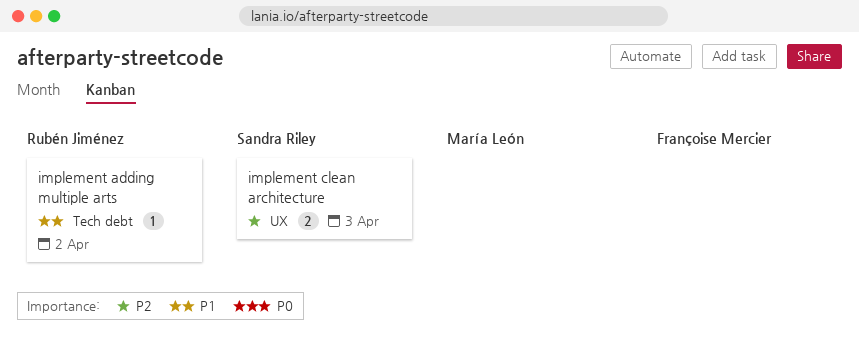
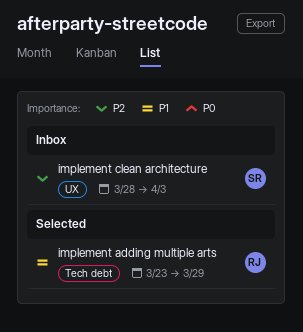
implement adding multiple arts, due: Apr 2 -> Mar 29

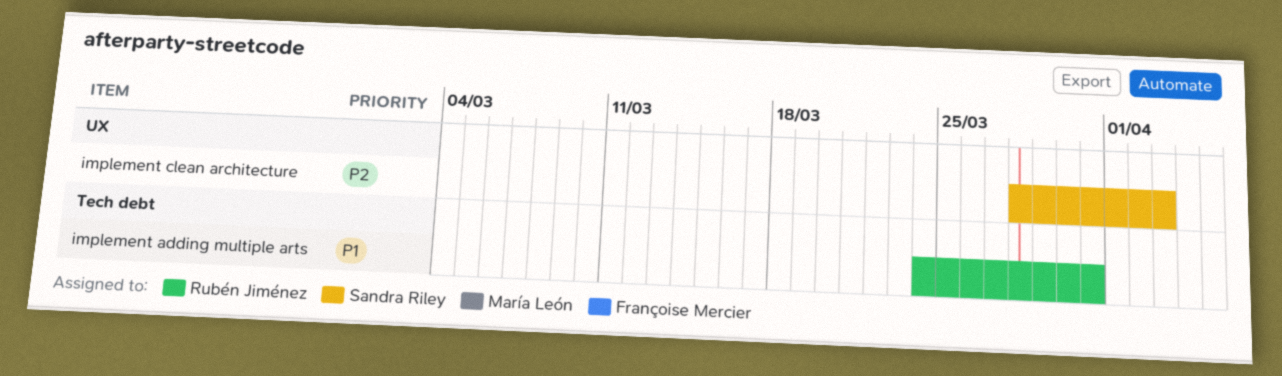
implement adding multiple arts, start: Mar 23 -> Mar 24
implement adding multiple arts, due: Mar 29 -> Mar 31

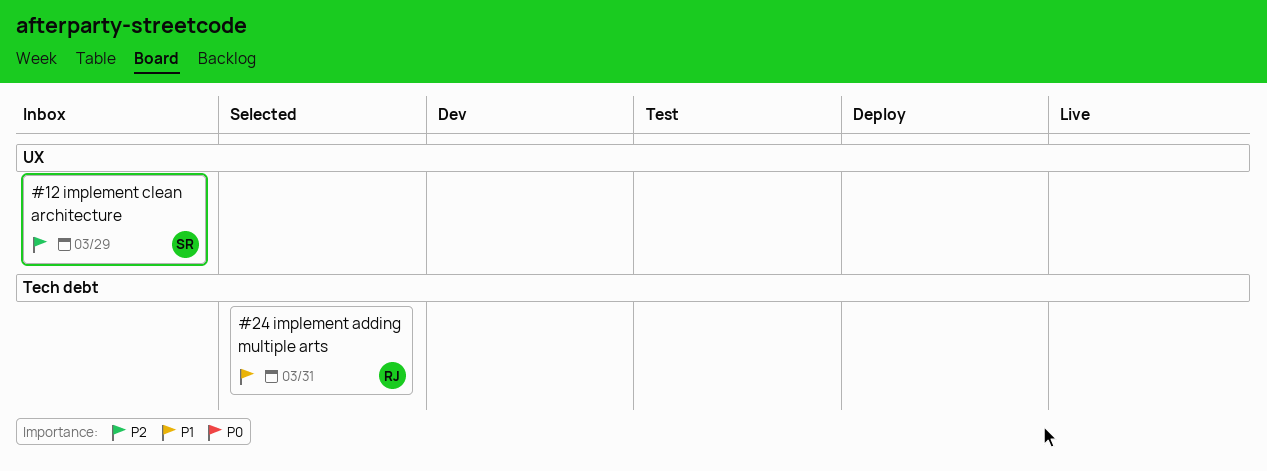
implement clean architecture, due: Apr 3 -> Mar 29

